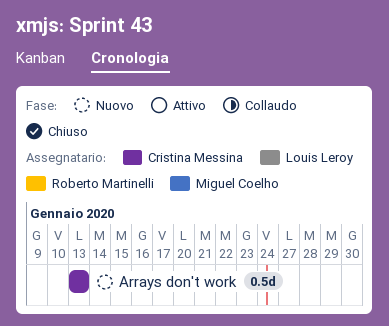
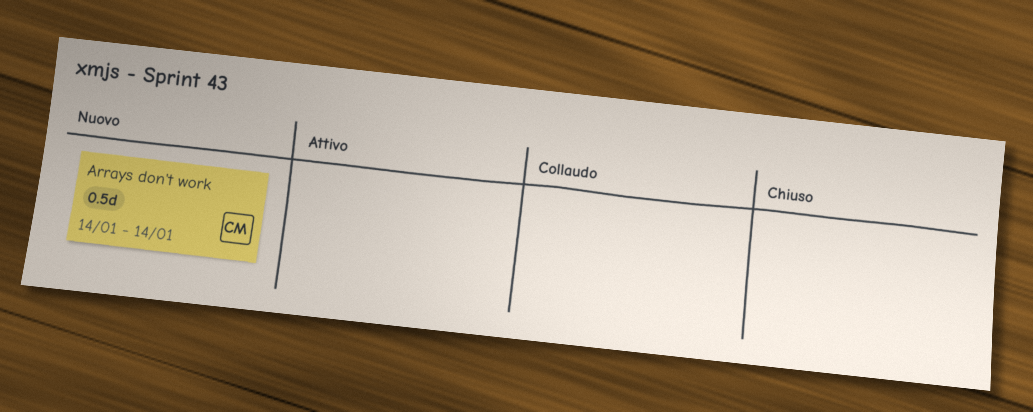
Arrays don't work, start: Jan 13 -> Jan 14
Arrays don't work, due: Jan 13 -> Jan 14

